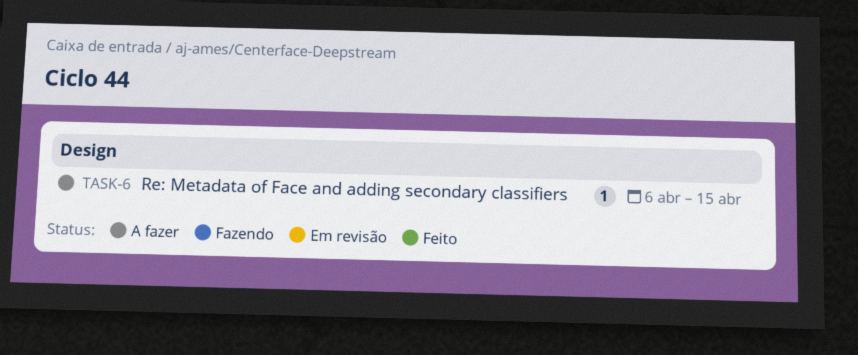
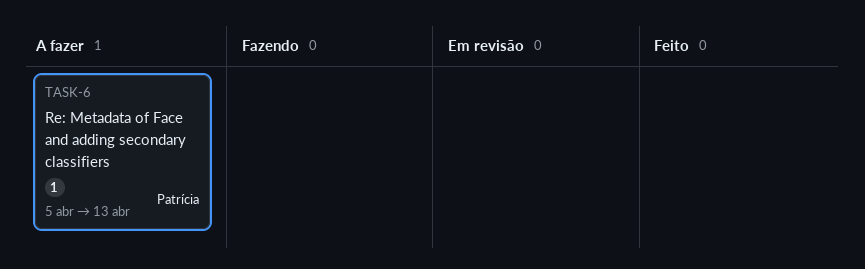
TASK-6, start: Apr 6 -> Apr 5
TASK-6, due: Apr 15 -> Apr 13

